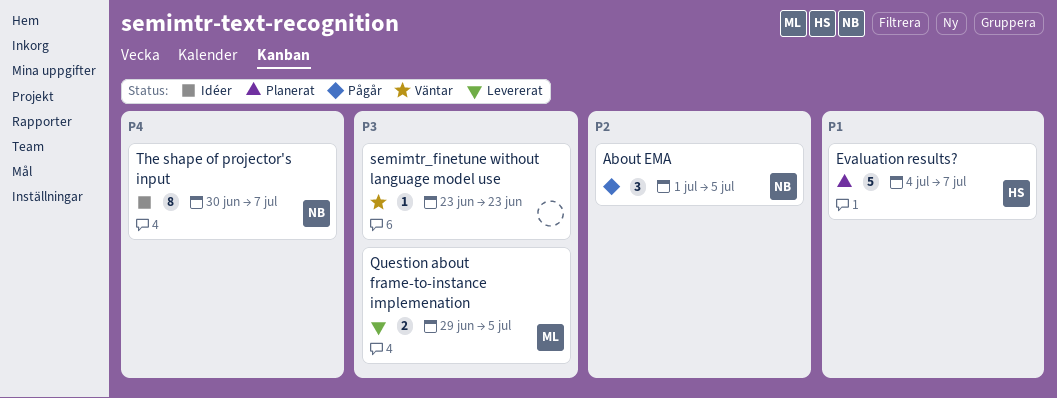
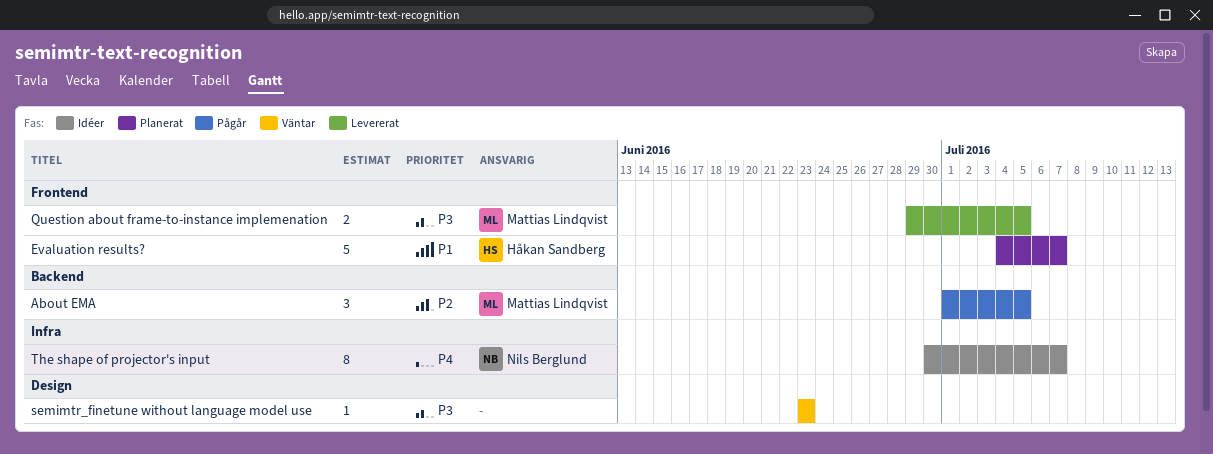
About EMA, owner: Nils Berglund -> Mattias Lindqvist

